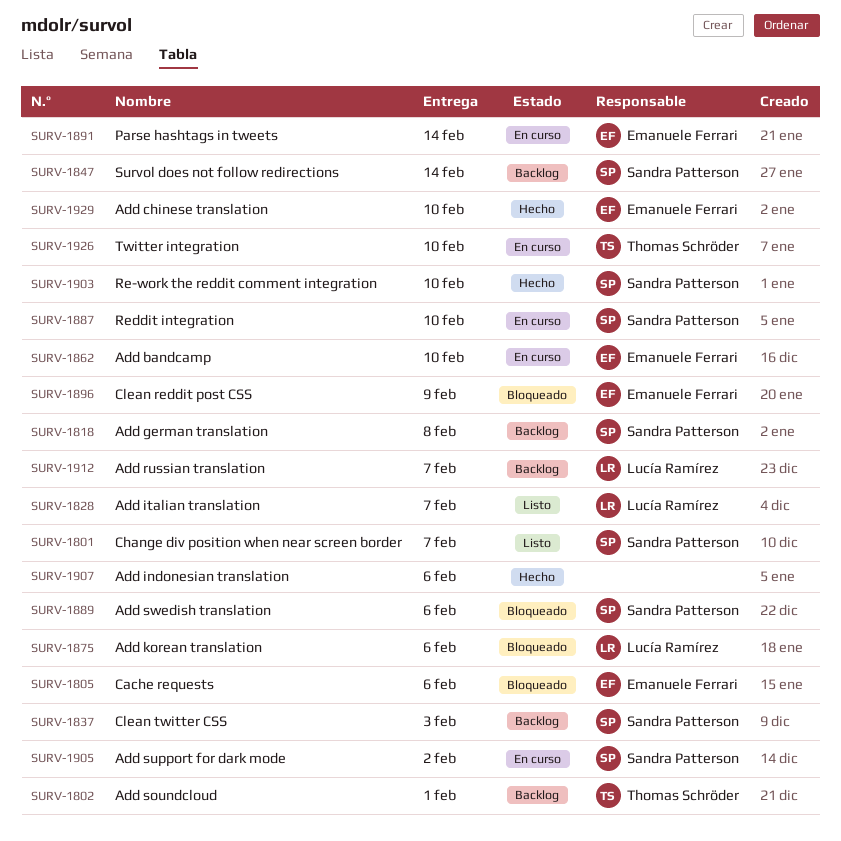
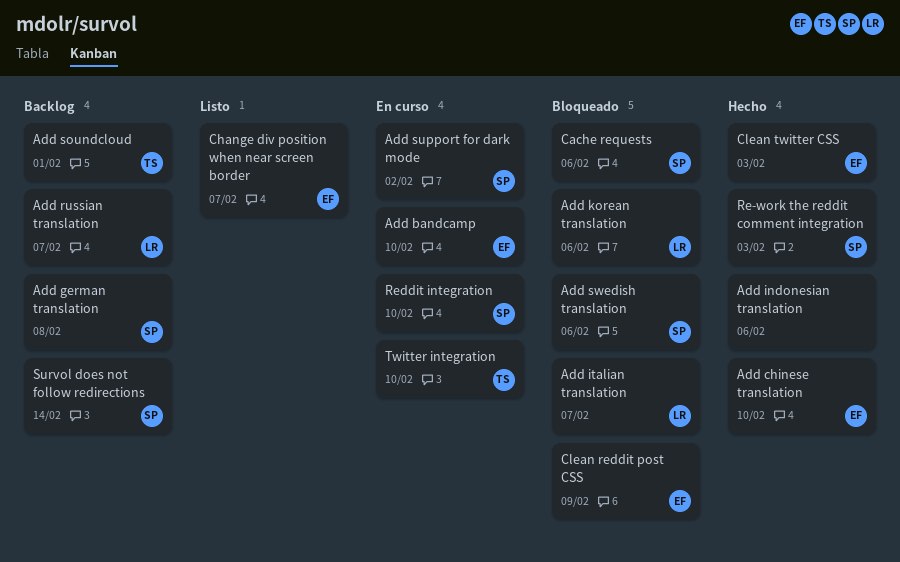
Add italian translation, status: Listo -> Bloqueado
Cache requests, owner: Emanuele Ferrari -> Sandra Patterson
Change div position when near screen border, owner: Sandra Patterson -> Emanuele Ferrari
Clean twitter CSS, status: Backlog -> Hecho
Clean twitter CSS, owner: Sandra Patterson -> Emanuele Ferrari
Parse hashtags in tweets: present -> none
Re-work the reddit comment integration, due: Feb 10 -> Feb 3

